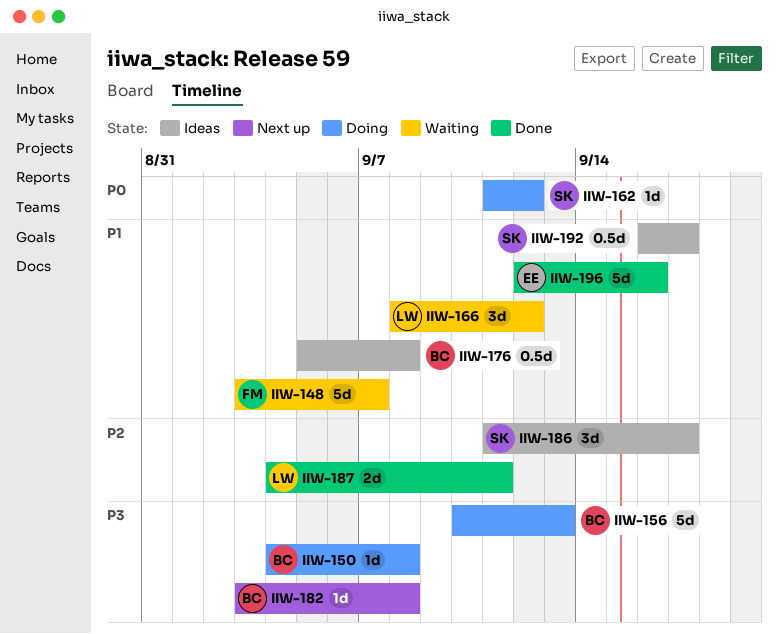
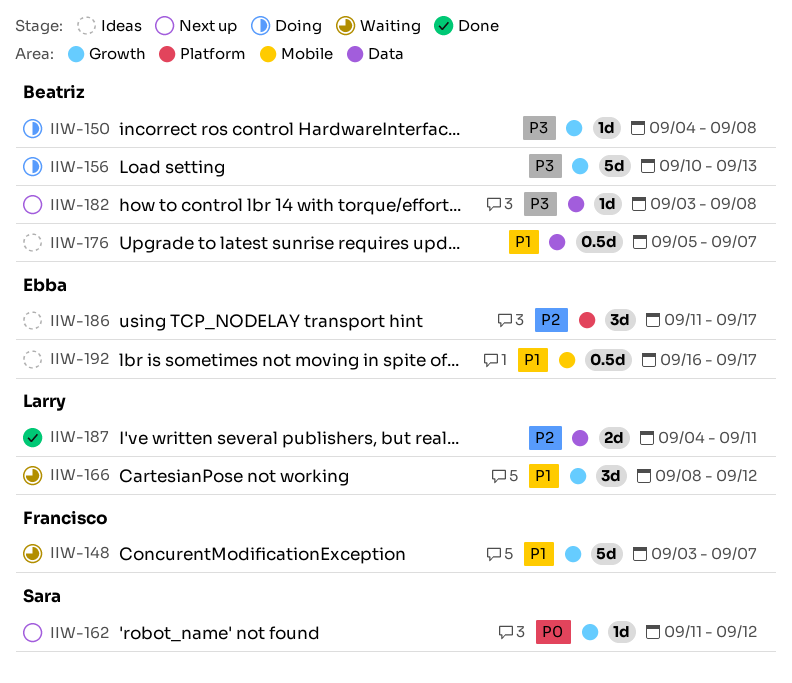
IIW-162, status: Doing -> Next up
IIW-176, due: Sep 8 -> Sep 7
IIW-186, owner: Sara -> Ebba
IIW-192, owner: Sara -> Ebba
IIW-196: present -> none

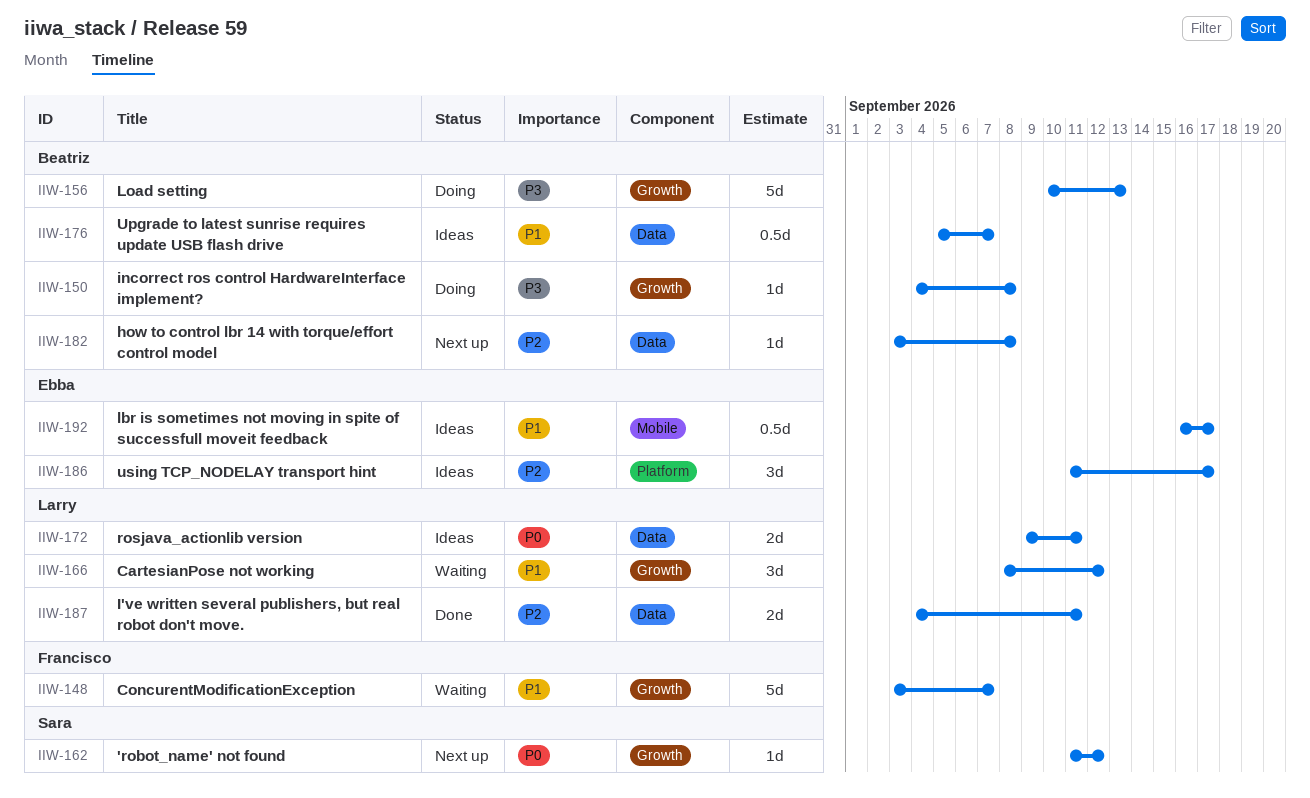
IIW-172: none -> present
IIW-182, priority: P3 -> P2

